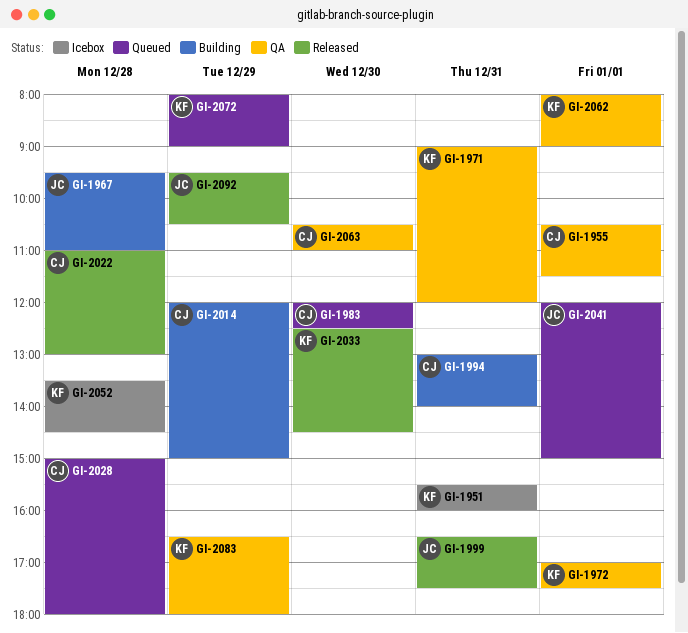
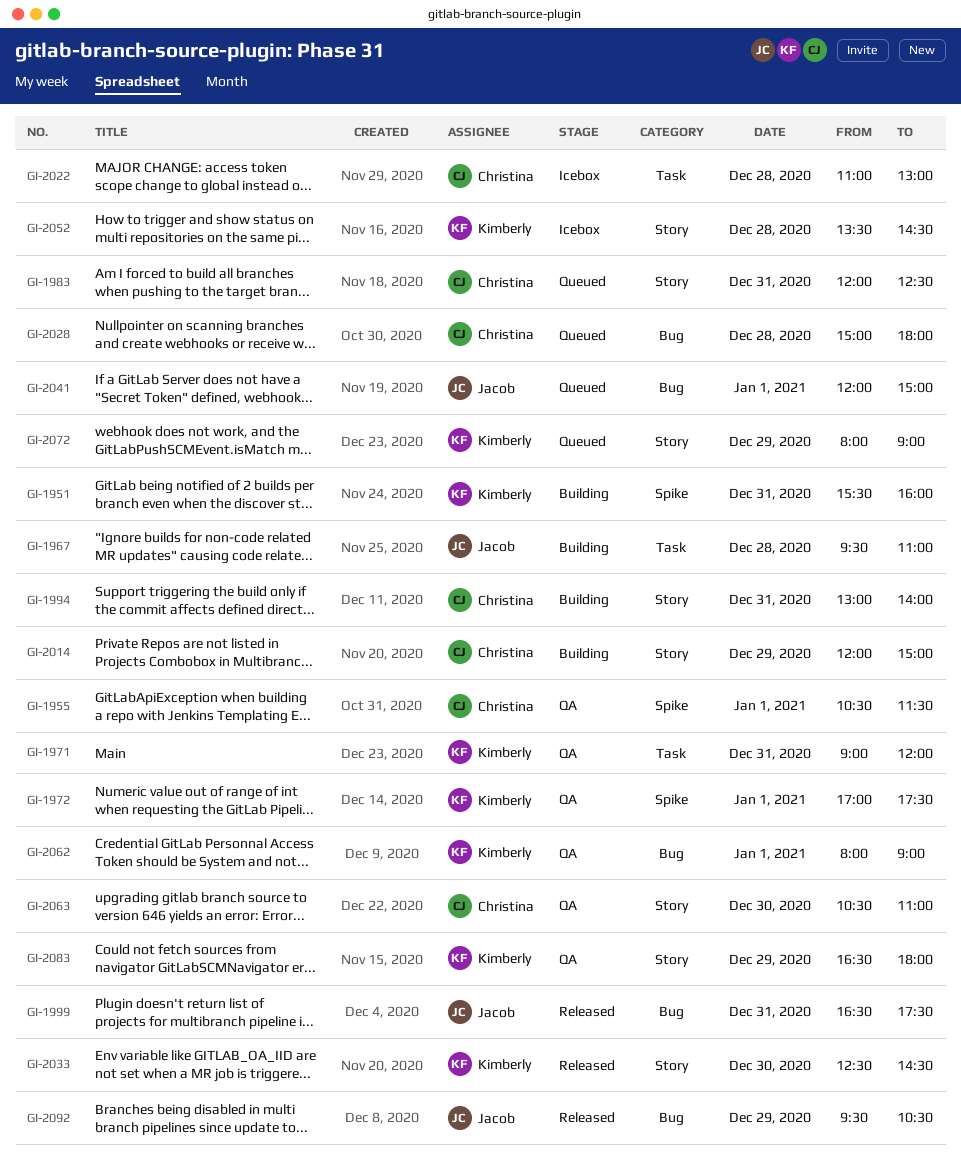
GI-1951, status: Icebox -> Building
GI-1983, day: Dec 30 -> Dec 31
GI-2022, status: Released -> Icebox

